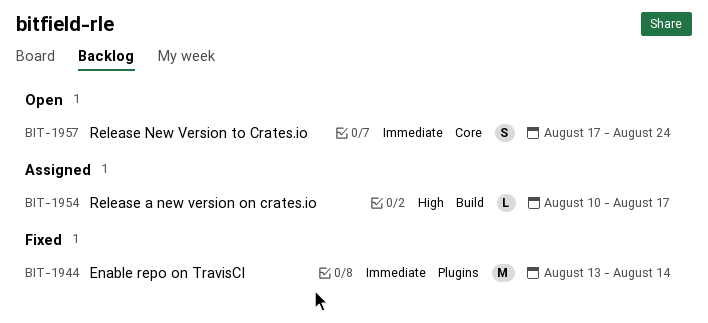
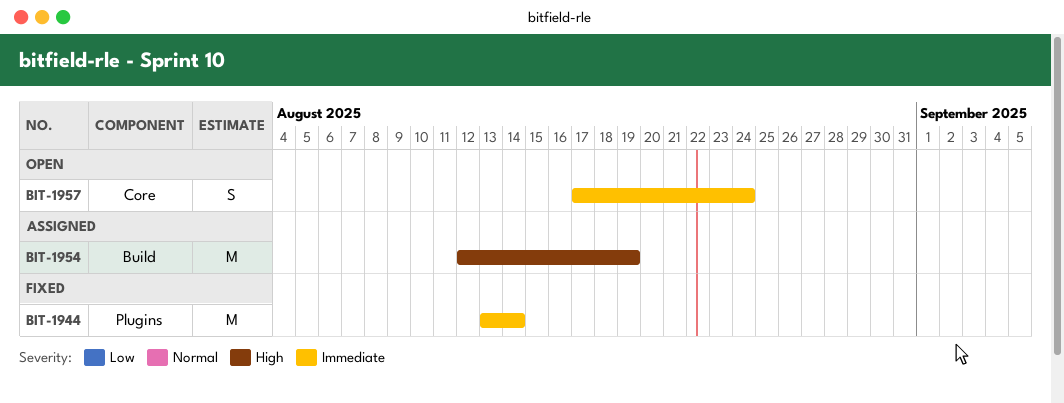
BIT-1954, estimate: L -> M
BIT-1954, start: Aug 10 -> Aug 12
BIT-1954, due: Aug 17 -> Aug 19

